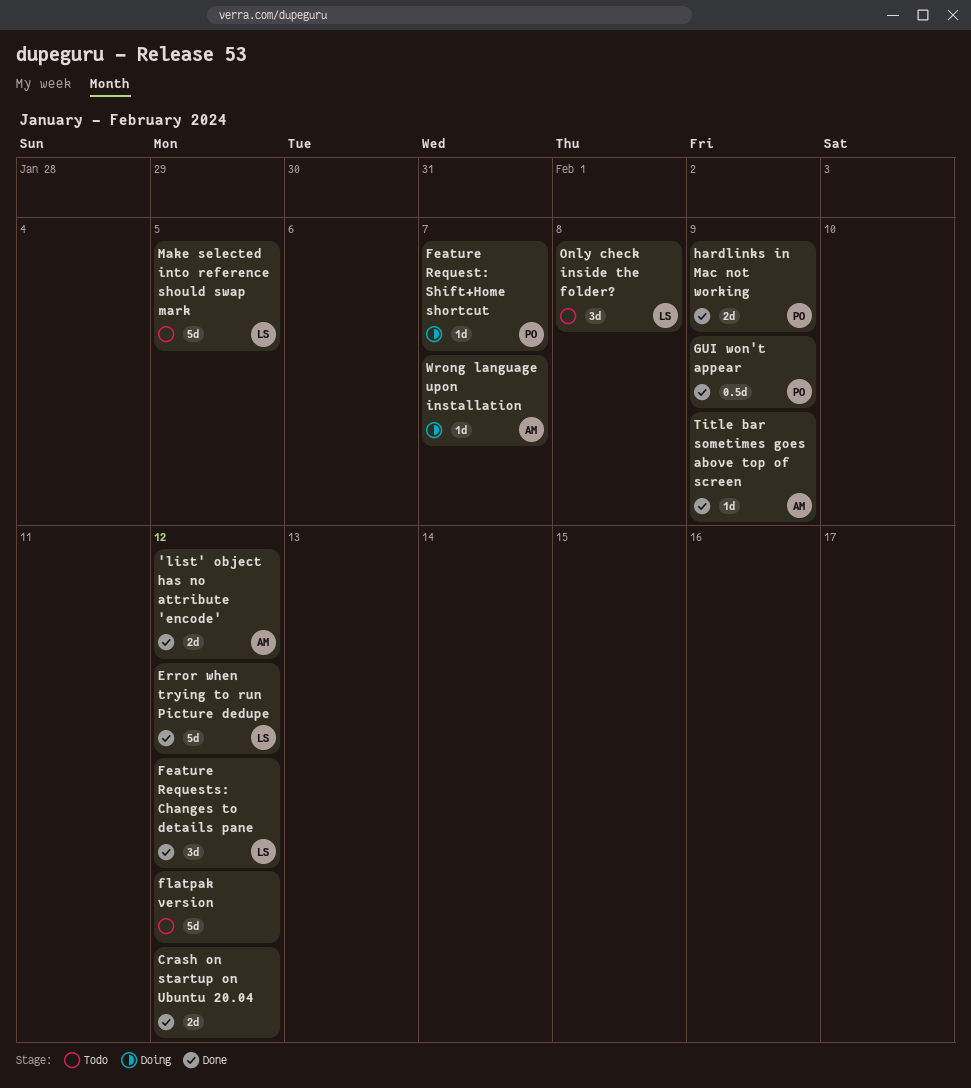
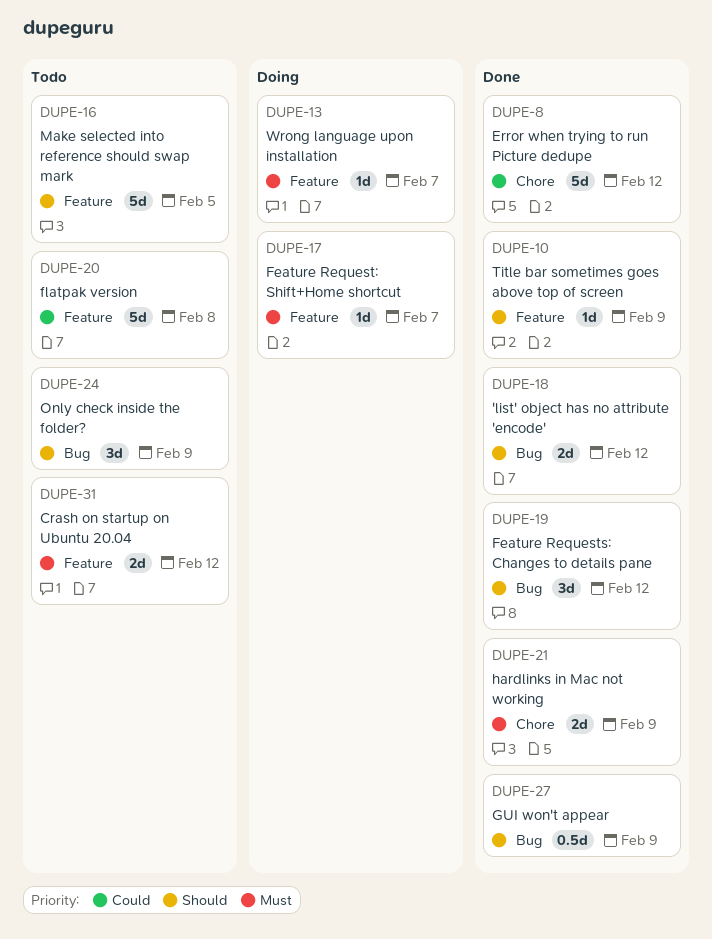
Crash on startup on Ubuntu 20.04, status: Done -> Todo
flatpak version, due: Feb 12 -> Feb 8
Only check inside the folder?, due: Feb 8 -> Feb 9

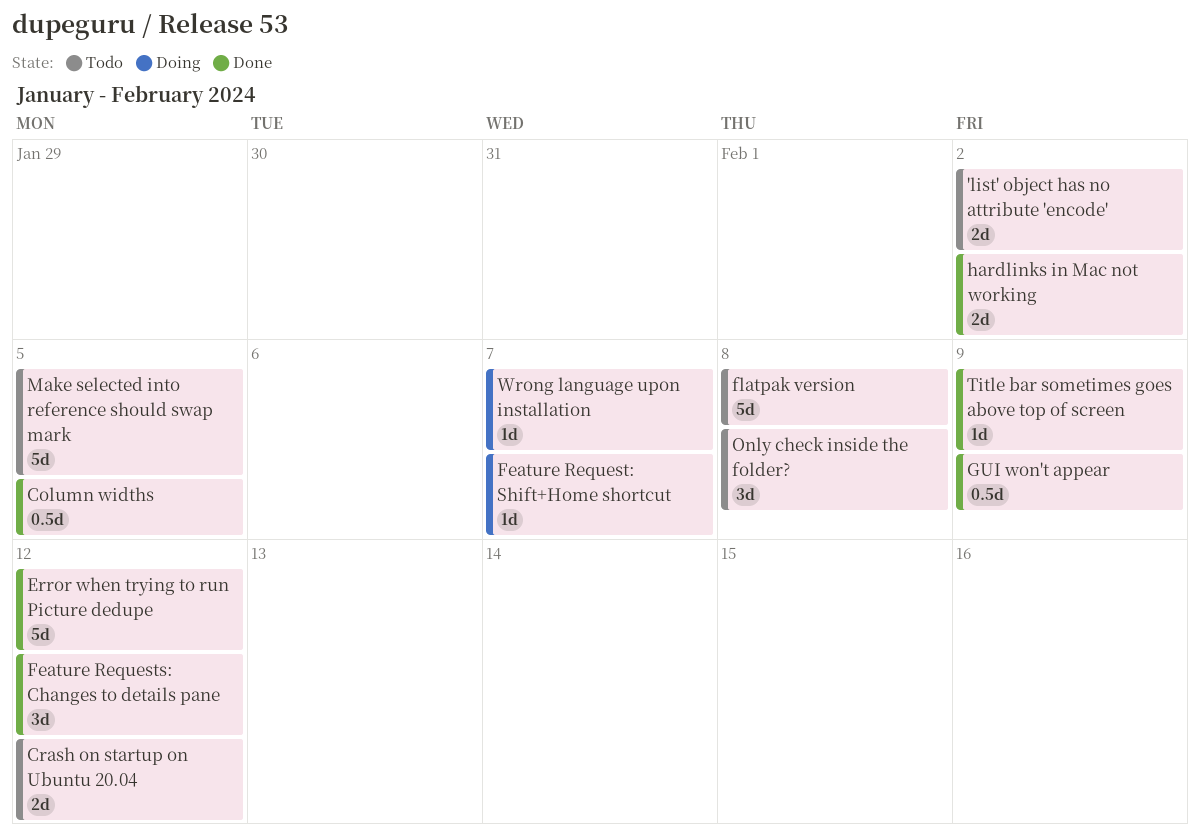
'list' object has no attribute 'encode', status: Done -> Todo
'list' object has no attribute 'encode', due: Feb 12 -> Feb 2
Column widths: none -> present
hardlinks in Mac not working, due: Feb 9 -> Feb 2
Only check inside the folder?, due: Feb 9 -> Feb 8

